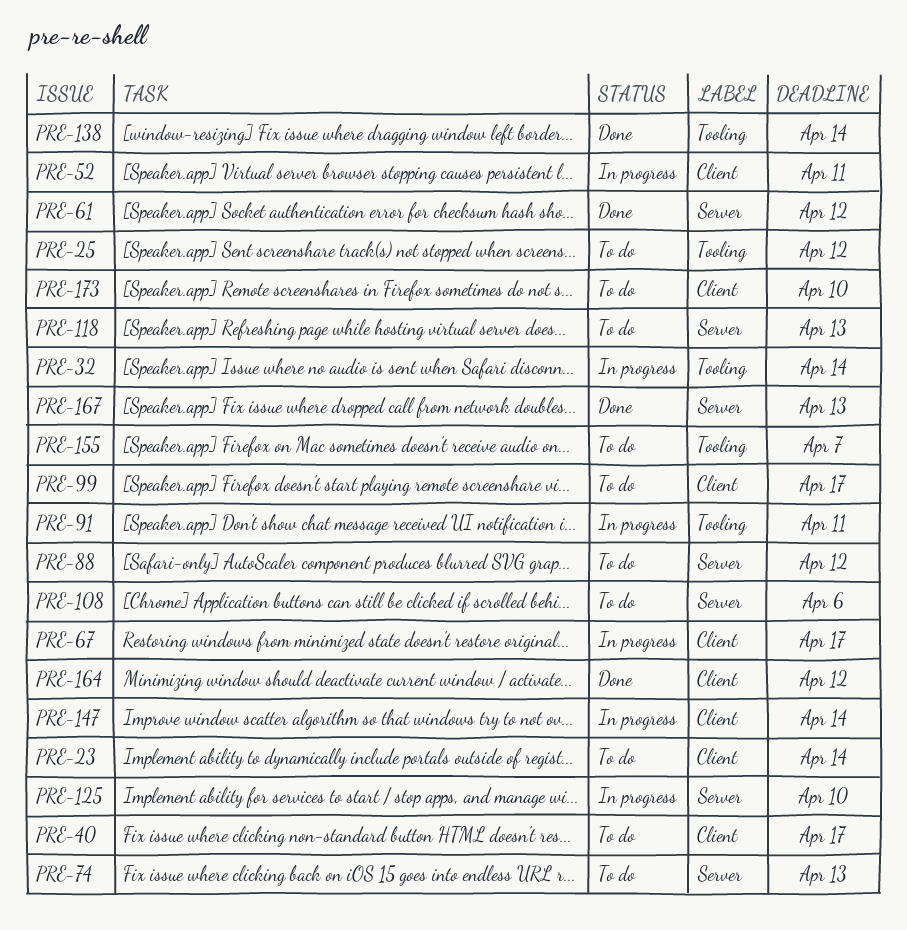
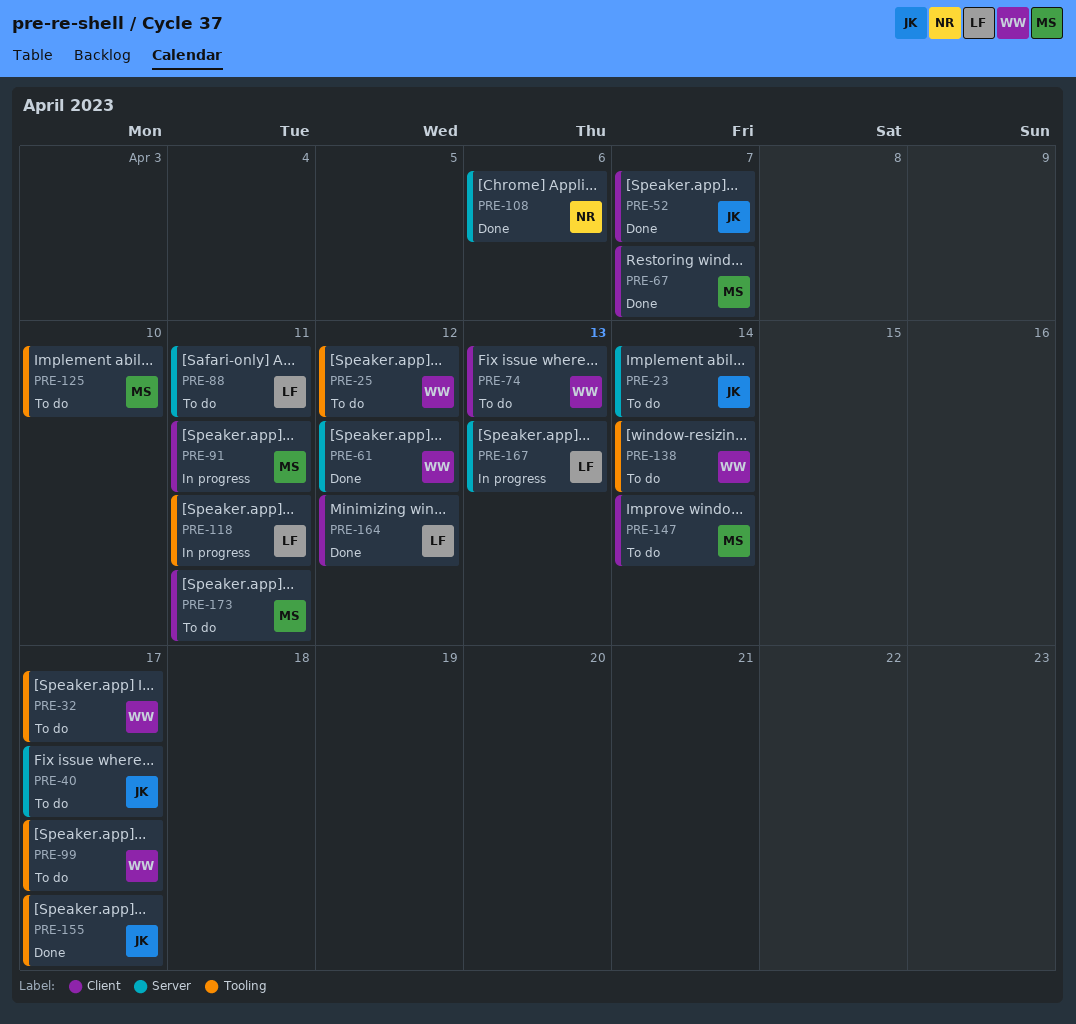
PRE-23, label: Client -> Server
PRE-32, status: In progress -> To do
PRE-32, due: Apr 14 -> Apr 17
PRE-40, label: Client -> Server
PRE-52, status: In progress -> Done
PRE-52, due: Apr 11 -> Apr 7
PRE-67, status: In progress -> Done
PRE-67, due: Apr 17 -> Apr 7
PRE-74, label: Server -> Client
PRE-88, due: Apr 12 -> Apr 11
PRE-91, label: Tooling -> Client
PRE-99, label: Client -> Tooling
PRE-108, status: To do -> Done
PRE-118, status: To do -> In progress
PRE-118, label: Server -> Tooling
PRE-118, due: Apr 13 -> Apr 11
PRE-125, status: In progress -> To do
PRE-125, label: Server -> Tooling
PRE-138, status: Done -> To do
PRE-147, status: In progress -> To do
PRE-155, status: To do -> Done
PRE-155, due: Apr 7 -> Apr 17
PRE-167, status: Done -> In progress
PRE-173, due: Apr 10 -> Apr 11

